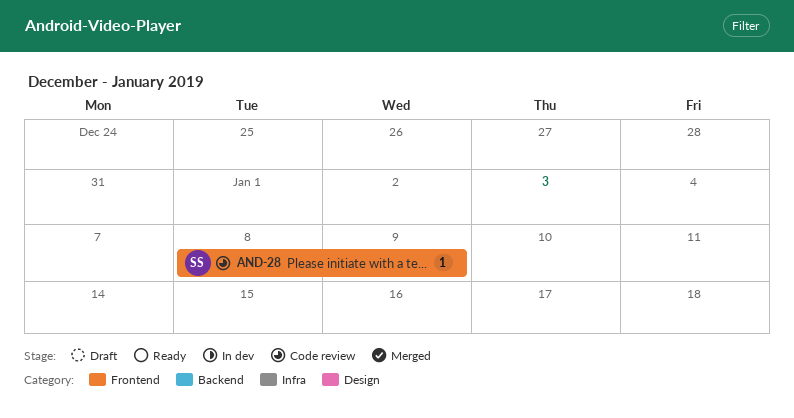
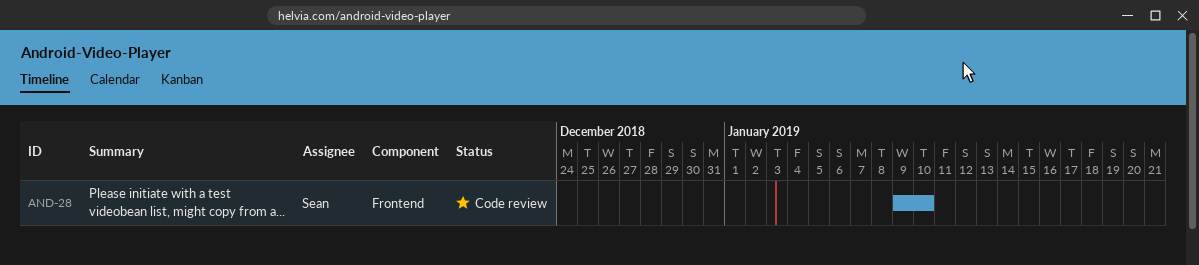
AND-28, start: Jan 8 -> Jan 9
AND-28, due: Jan 9 -> Jan 10

